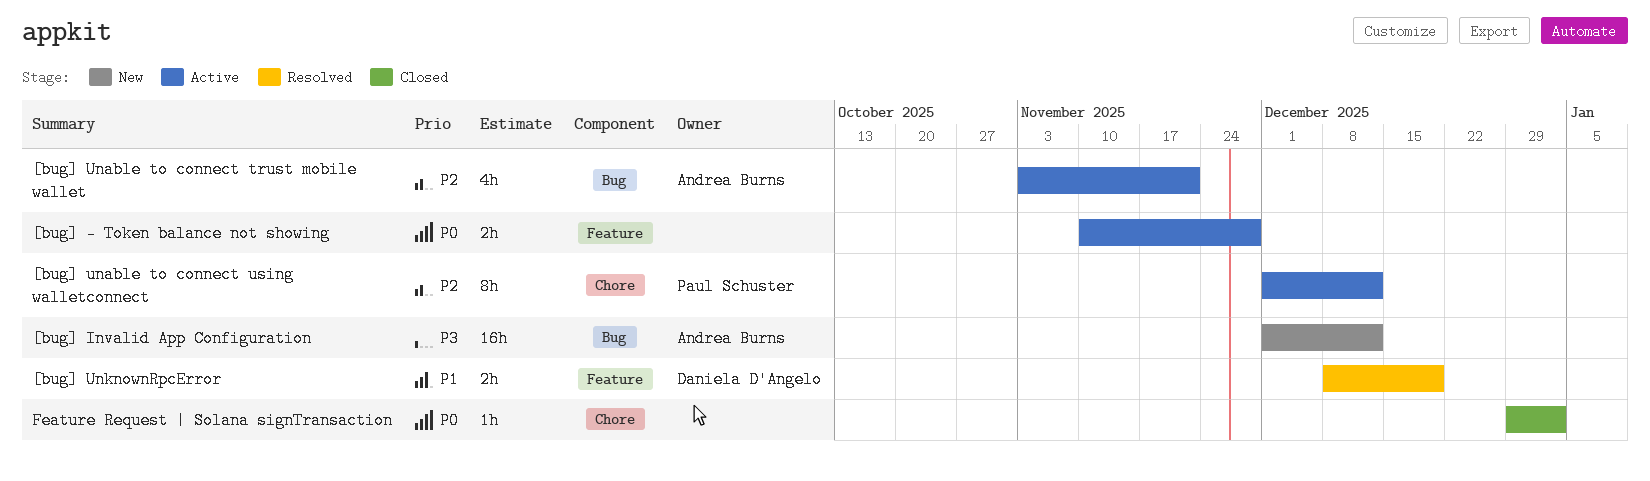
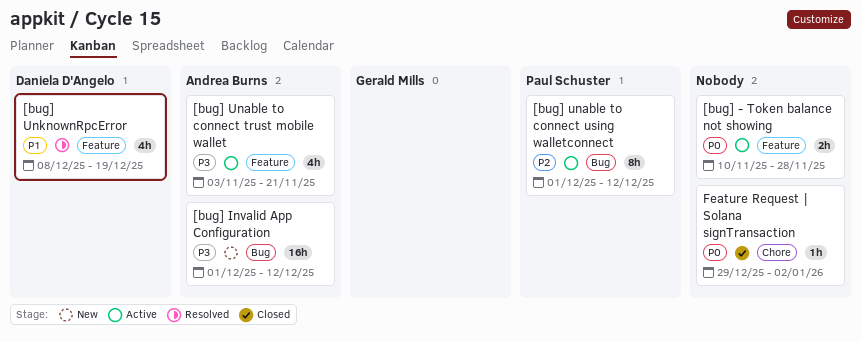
[bug] Unable to connect trust mobile wallet, priority: P2 -> P3
[bug] Unable to connect trust mobile wallet, label: Bug -> Feature
[bug] unable to connect using walletconnect, label: Chore -> Bug
[bug] UnknownRpcError, estimate: 2h -> 4h

